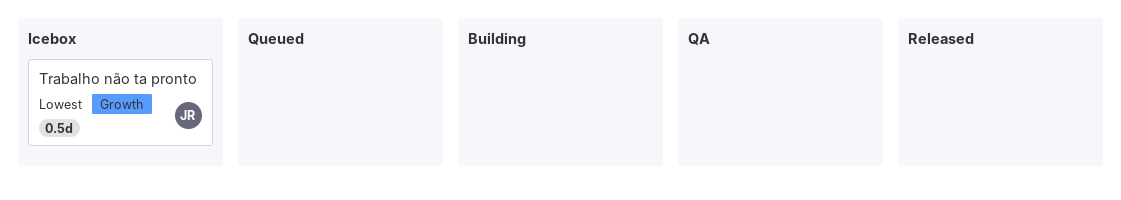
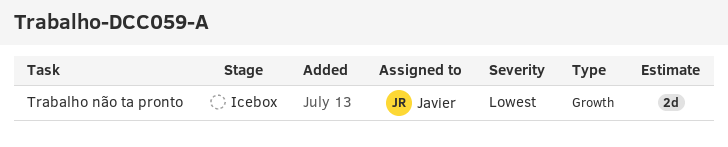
Trabalho não ta pronto, estimate: 0.5d -> 2d

